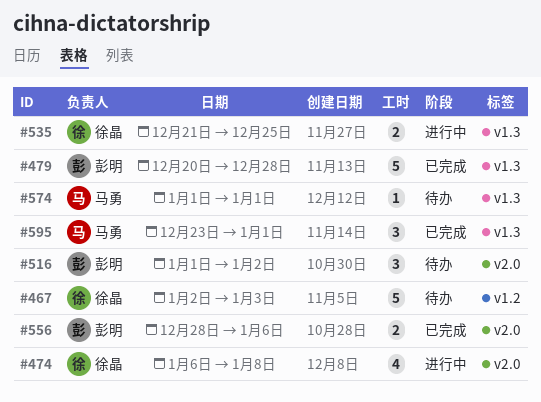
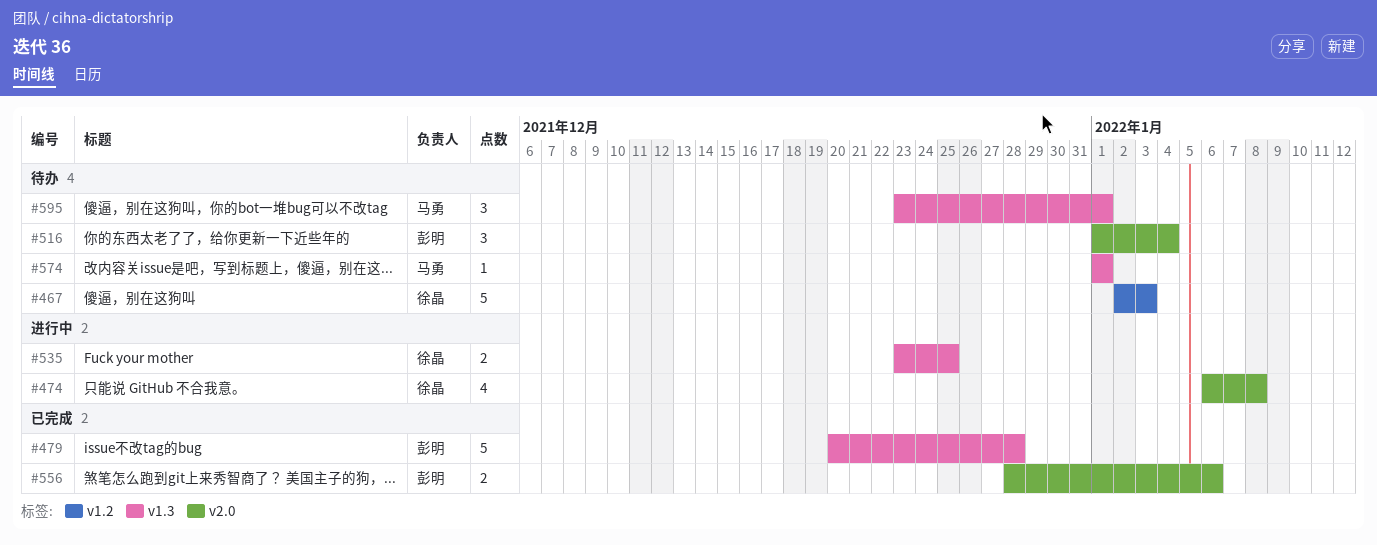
#516, due: Jan 2 -> Jan 4
#535, start: Dec 21 -> Dec 23
#595, status: 已完成 -> 待办

